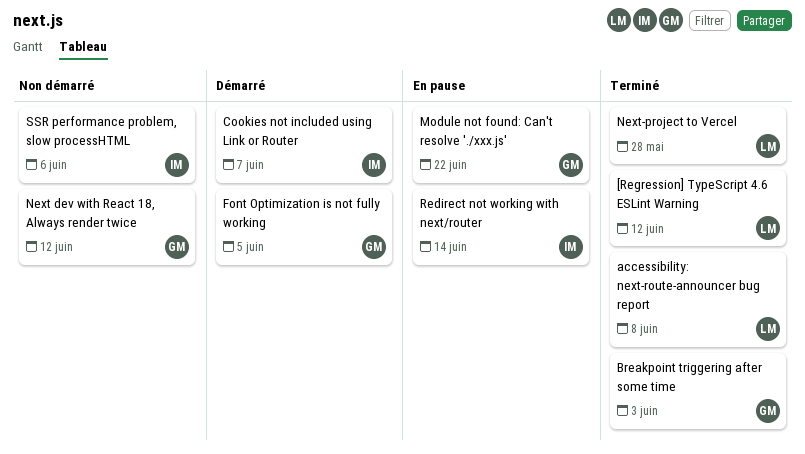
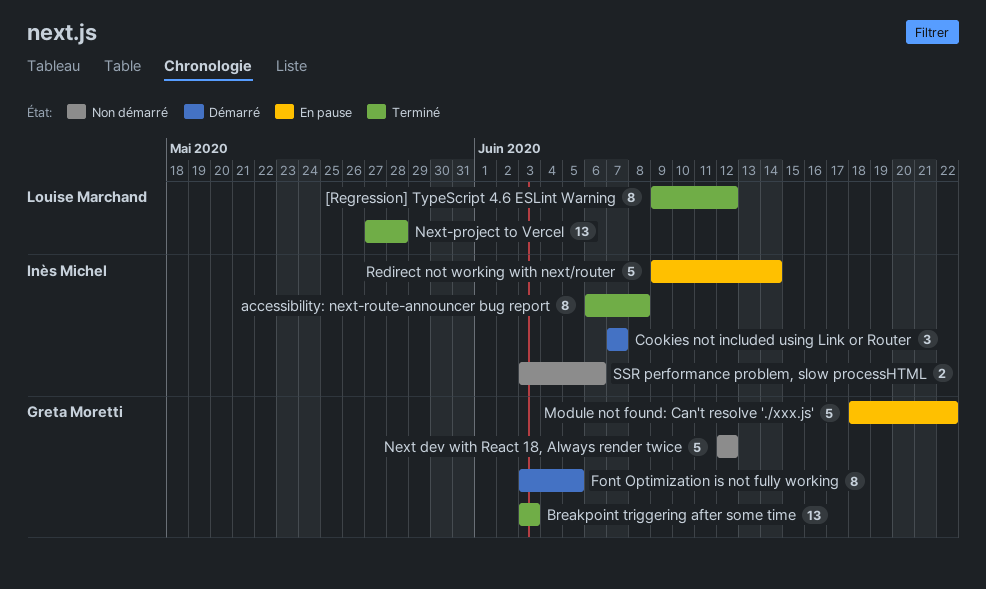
accessibility: next-route-announcer bug report, owner: Louise Marchand -> Inès Michel

